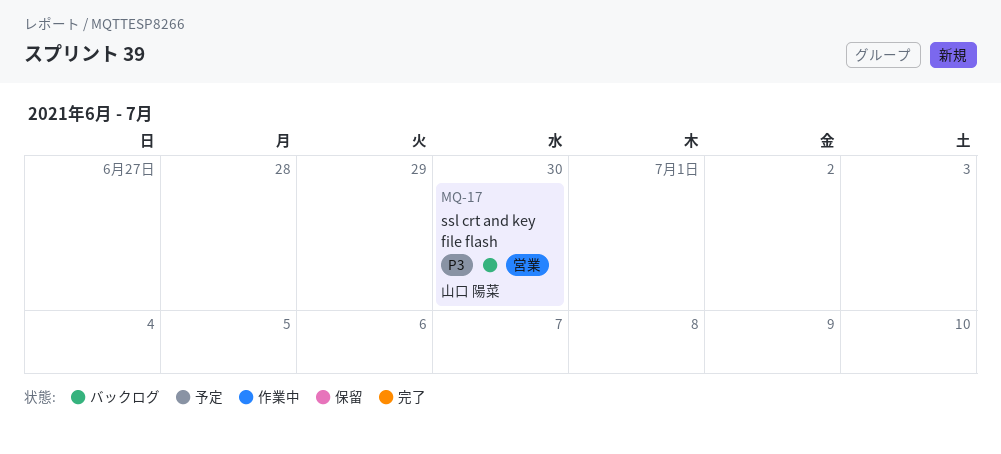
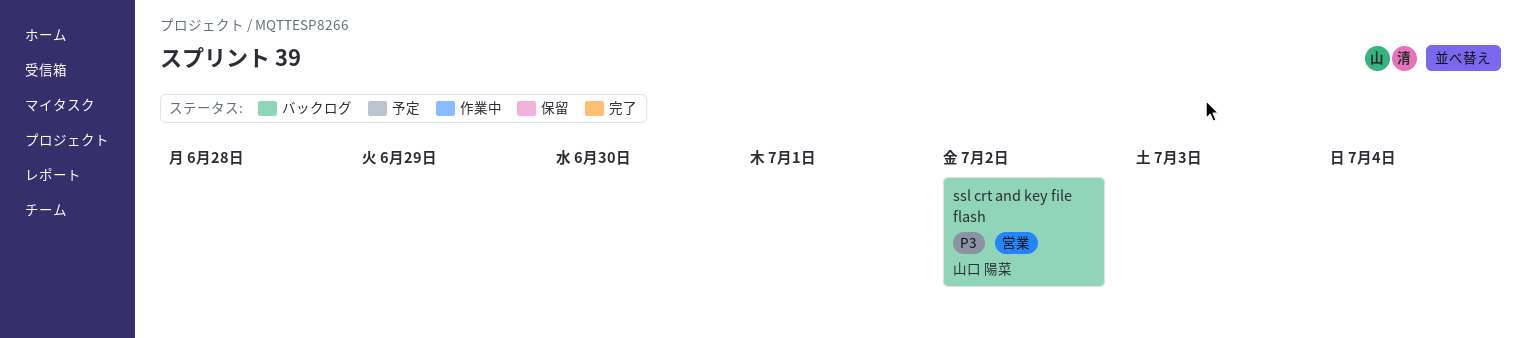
ssl crt and key file flash, due: Jun 30 -> Jul 2

